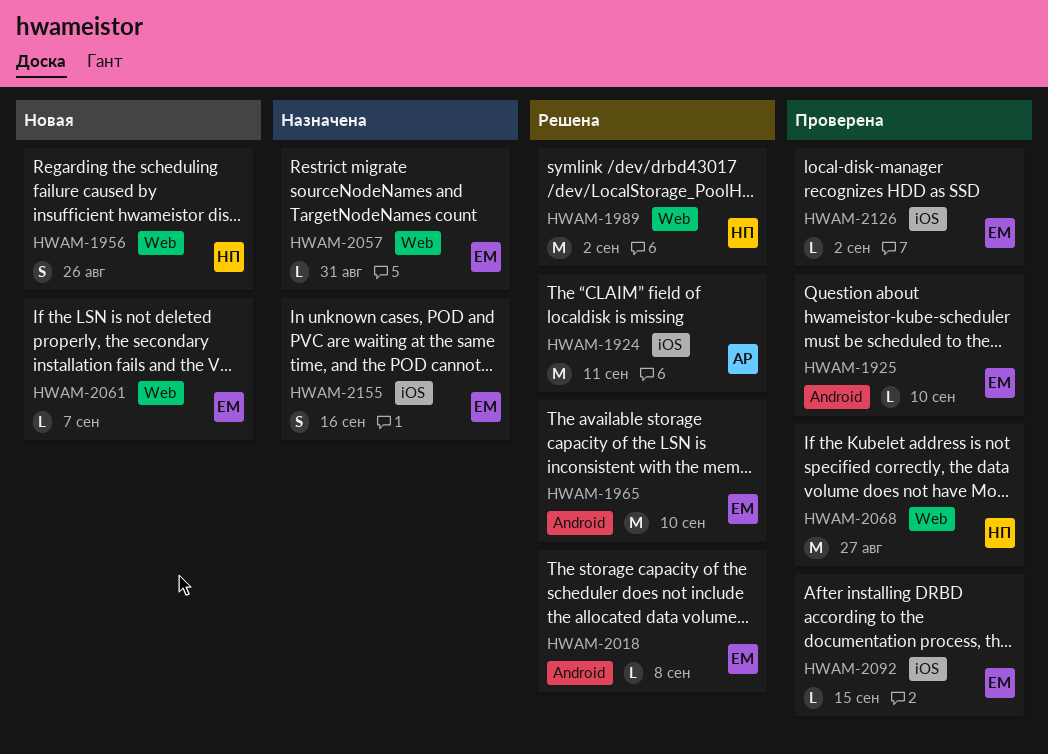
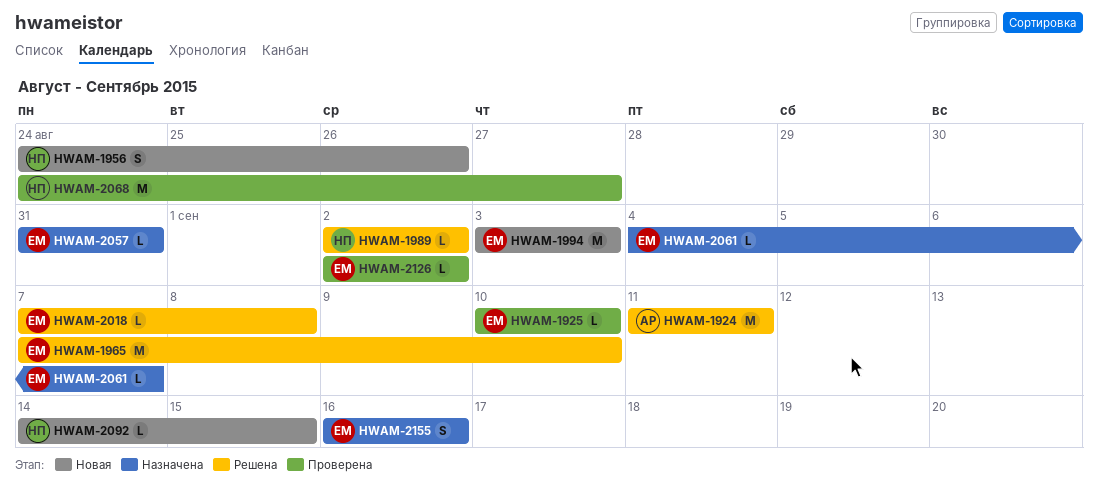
HWAM-1989, estimate: M -> L
HWAM-1994: none -> present
HWAM-2061, status: Новая -> Назначена
HWAM-2092, status: Проверена -> Новая
HWAM-2092, owner: ЕМ -> НП

